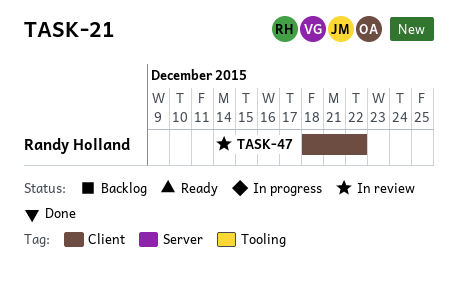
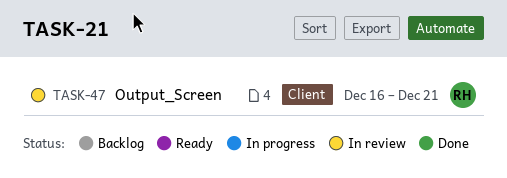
TASK-47, start: Dec 18 -> Dec 16
TASK-47, due: Dec 22 -> Dec 21

